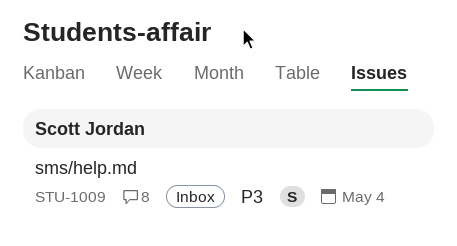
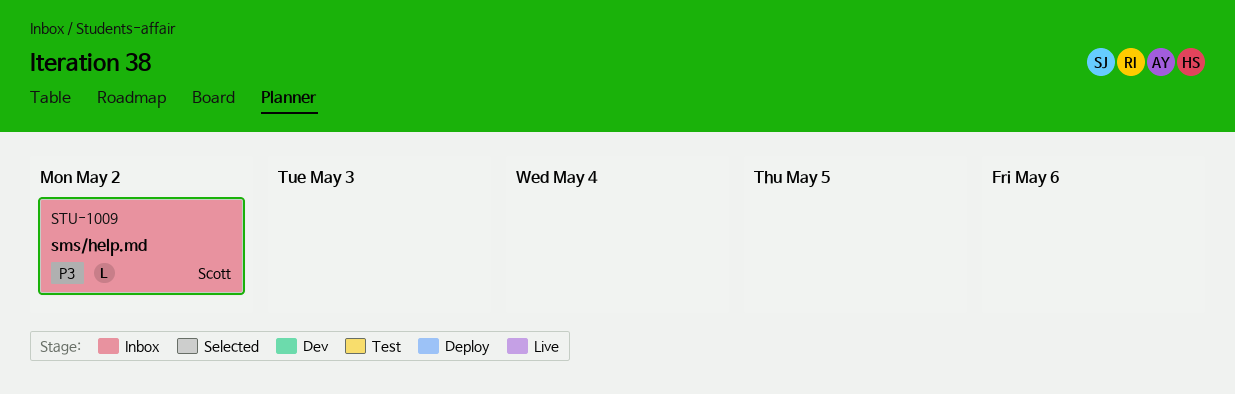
STU-1009, estimate: S -> L
STU-1009, due: May 4 -> May 2

